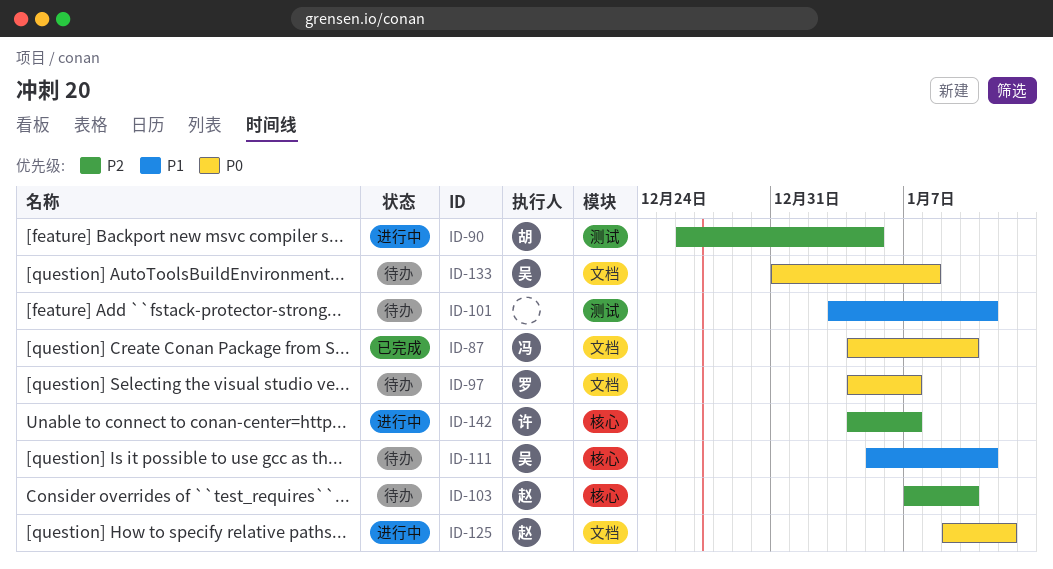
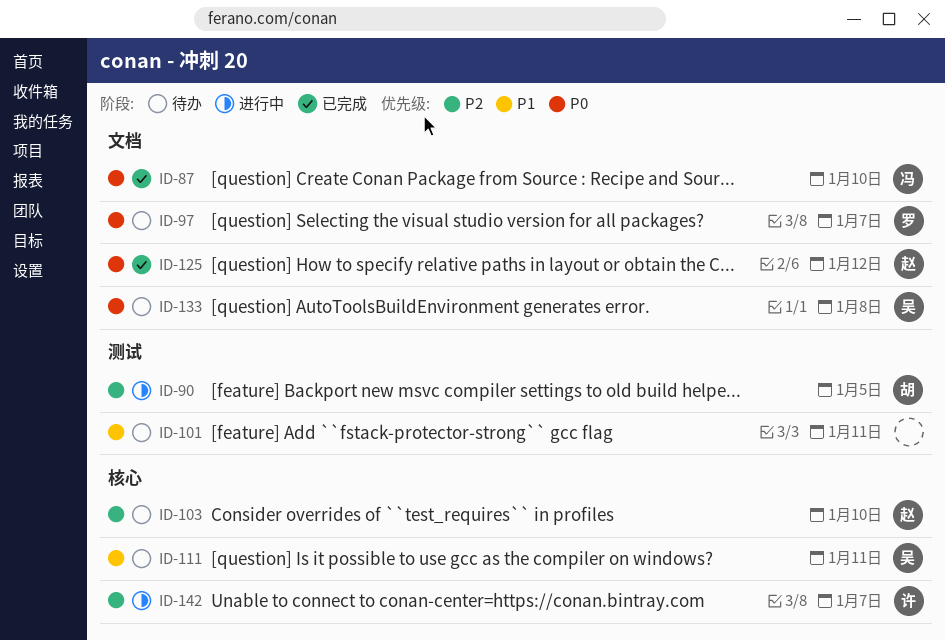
ID-125, status: 进行中 -> 已完成

